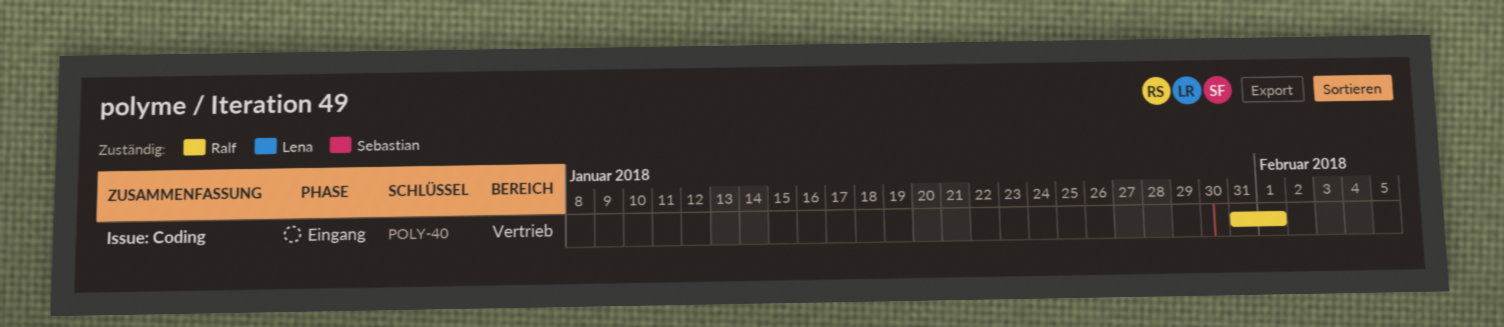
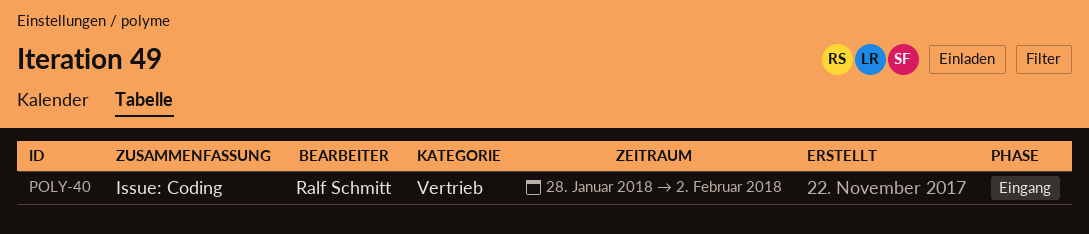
POLY-40, start: Jan 31 -> Jan 28
POLY-40, due: Feb 1 -> Feb 2

